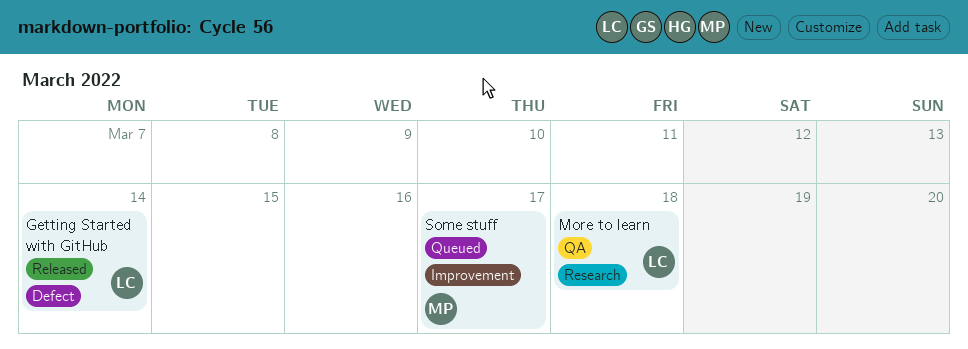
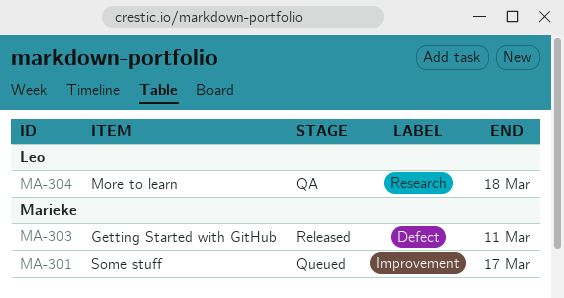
Getting Started with GitHub, owner: Leo -> Marieke
Getting Started with GitHub, due: Mar 14 -> Mar 11

